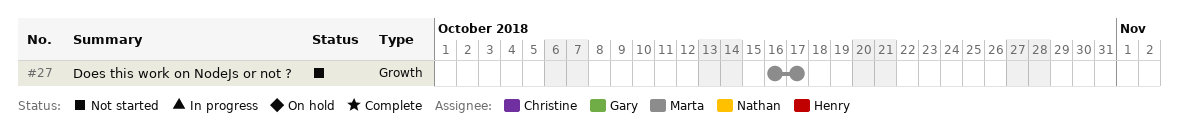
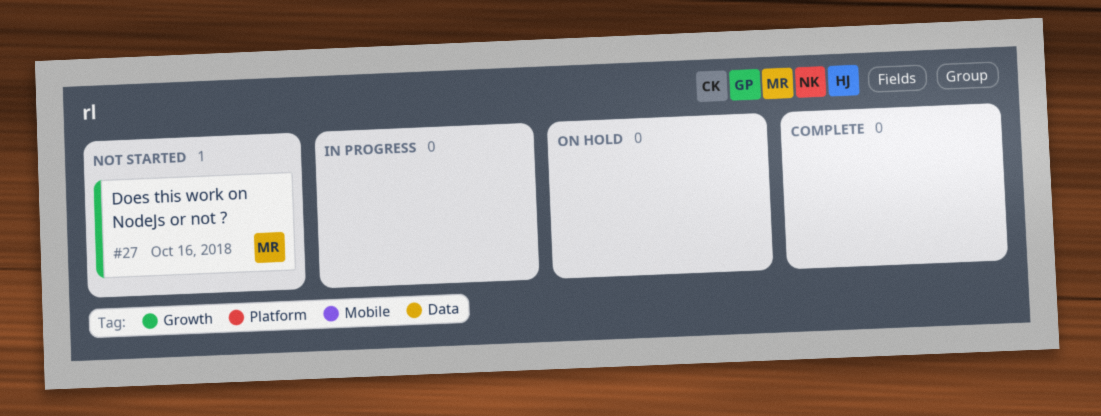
#27, due: Oct 17 -> Oct 16

